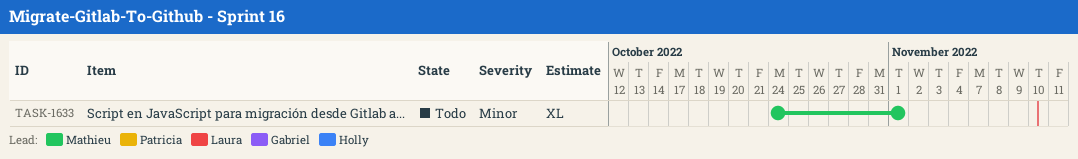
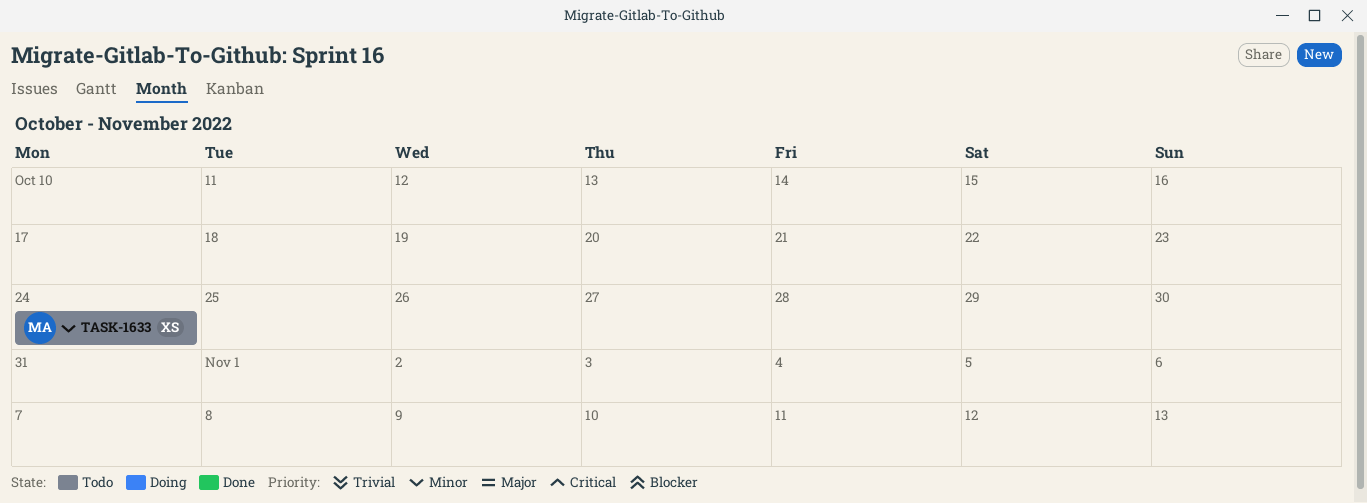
TASK-1633, estimate: XL -> XS
TASK-1633, due: Nov 1 -> Oct 24

